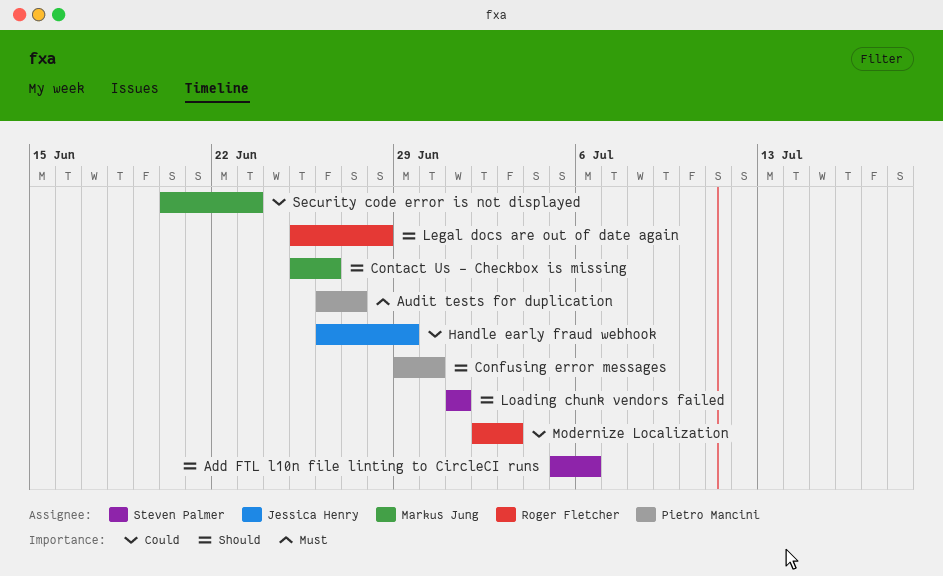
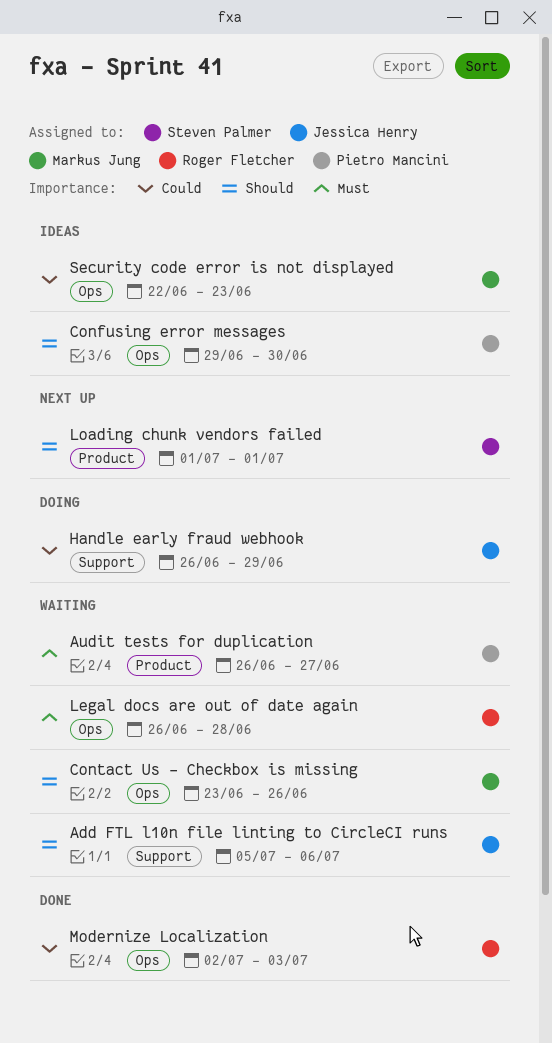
Add FTL l10n file linting to CircleCI runs, owner: Steven Palmer -> Jessica Henry
Contact Us - Checkbox is missing, start: Jun 25 -> Jun 23
Legal docs are out of date again, priority: Should -> Must
Legal docs are out of date again, start: Jun 25 -> Jun 26
Security code error is not displayed, start: Jun 20 -> Jun 22

